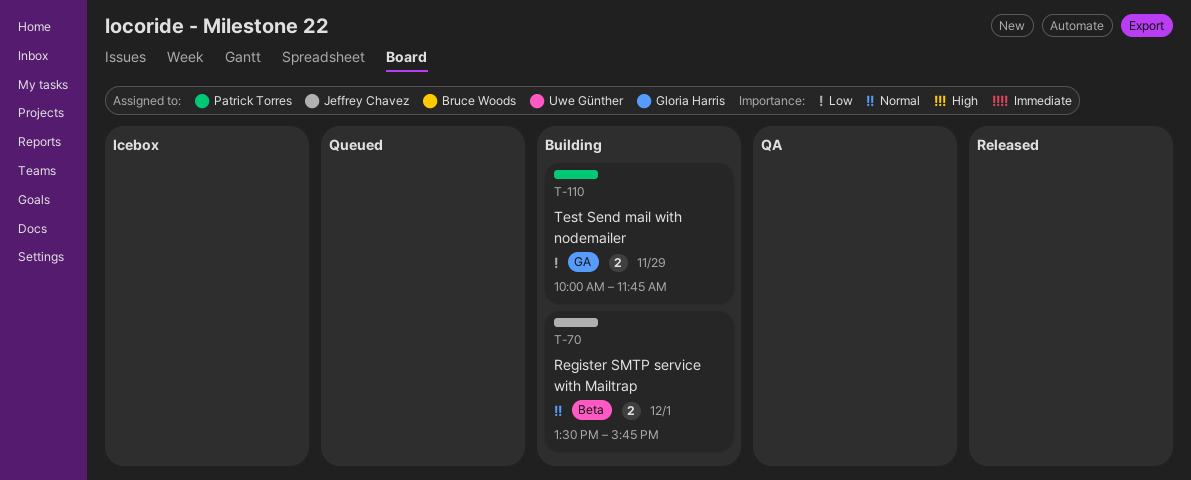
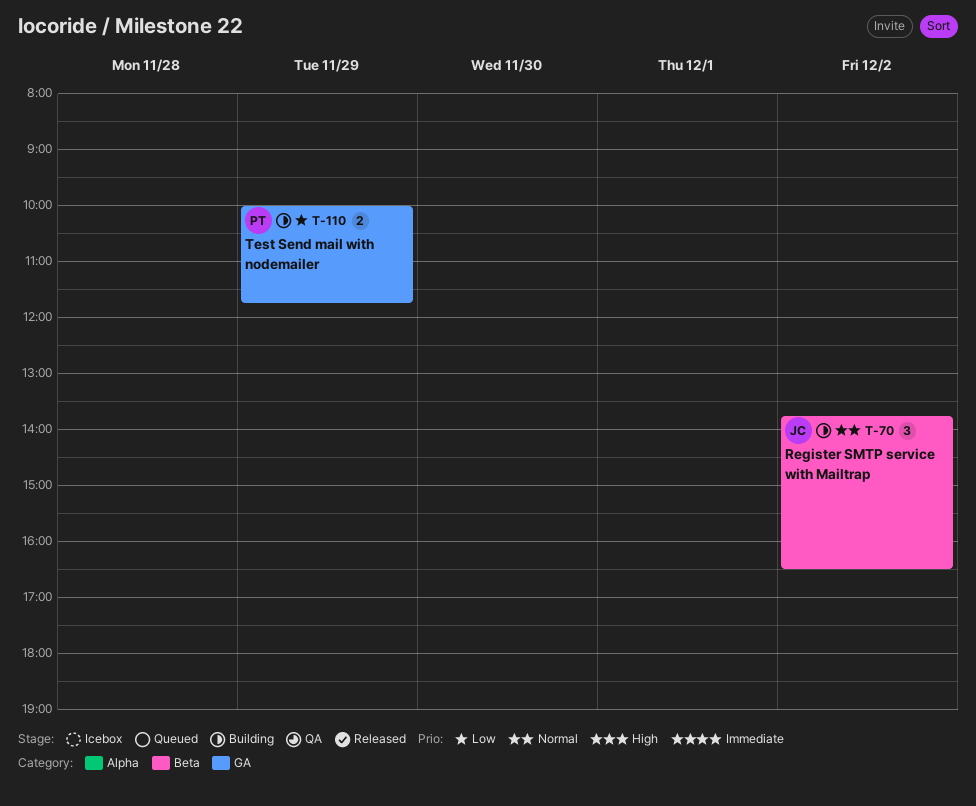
T-70, estimate: 2 -> 3
T-70, day: Dec 1 -> Dec 2
T-70, begins: 13:30 -> 13:45
T-70, ends: 15:45 -> 16:30

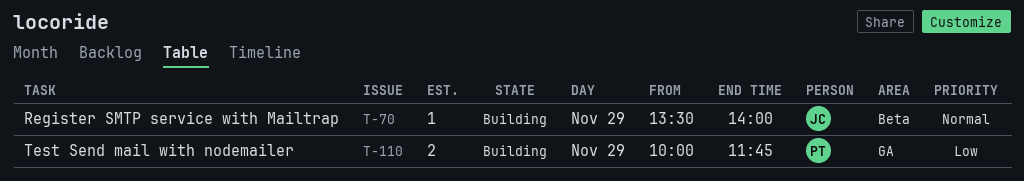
T-70, estimate: 3 -> 1
T-70, day: Dec 2 -> Nov 29
T-70, begins: 13:45 -> 13:30
T-70, ends: 16:30 -> 14:00

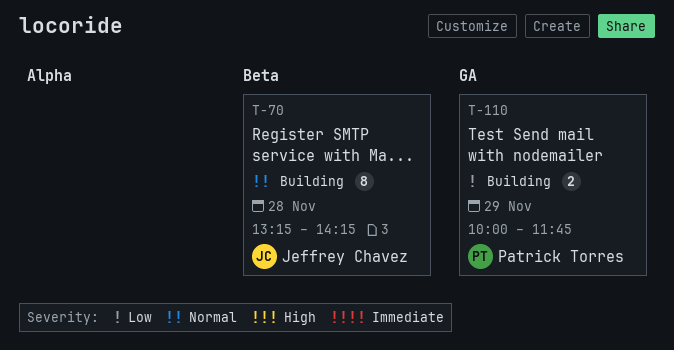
T-70, estimate: 1 -> 8
T-70, day: Nov 29 -> Nov 28
T-70, begins: 13:30 -> 13:15
T-70, ends: 14:00 -> 14:15

